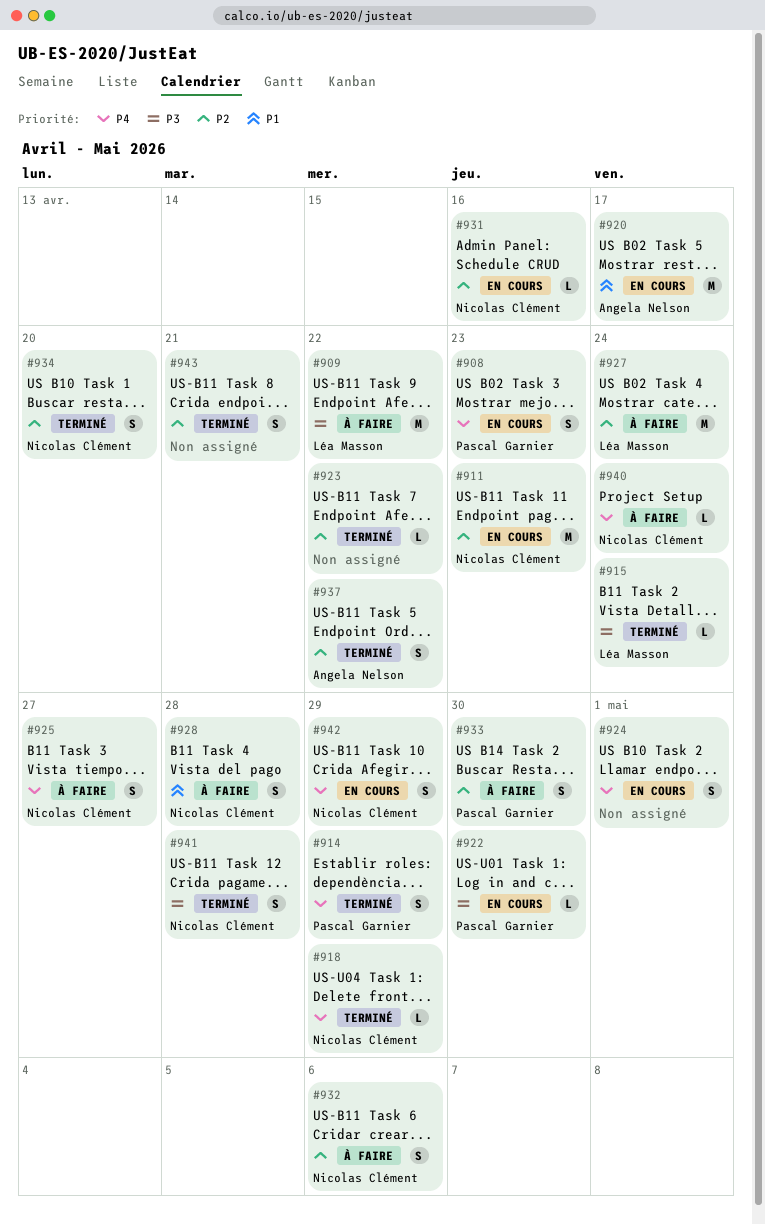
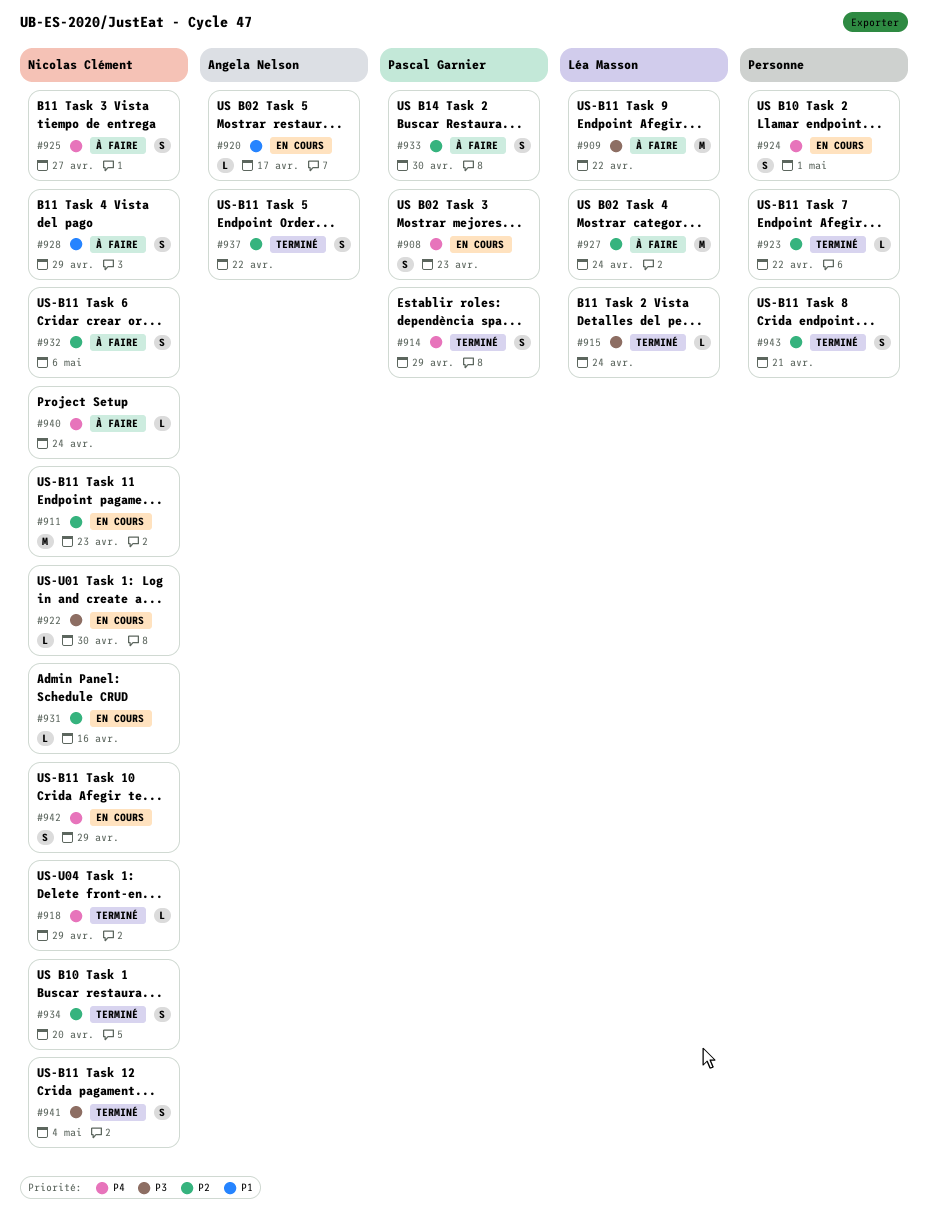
#920, estimate: M -> L
#922, owner: Pascal Garnier -> Nicolas Clément
#928, due: Apr 28 -> Apr 29
#941, due: Apr 28 -> May 4

